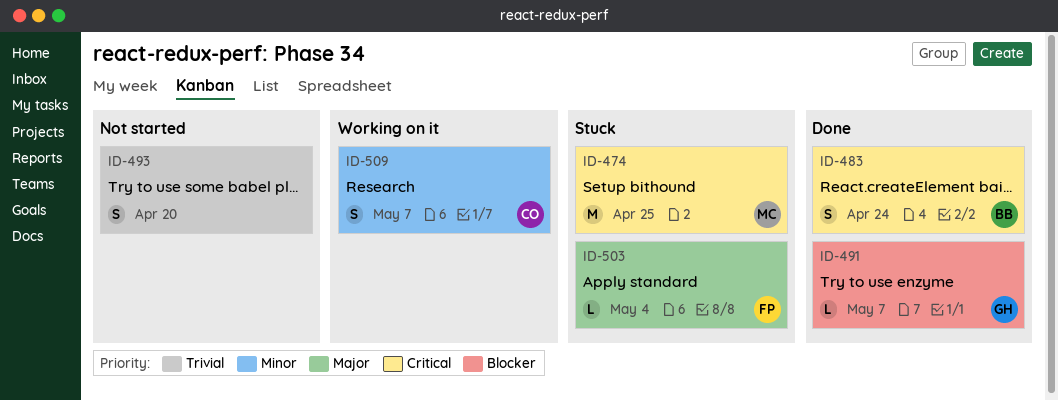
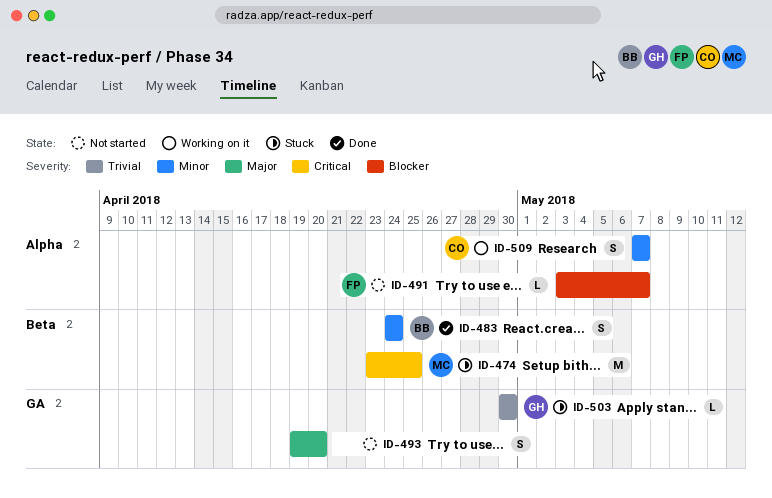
ID-483, priority: Critical -> Minor
ID-491, status: Done -> Not started
ID-491, owner: GH -> FP
ID-493, priority: Trivial -> Major
ID-503, owner: FP -> GH
ID-503, priority: Major -> Trivial
ID-503, due: May 4 -> Apr 30

